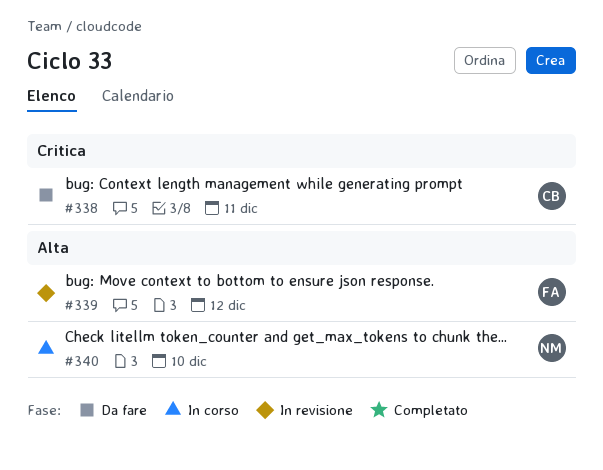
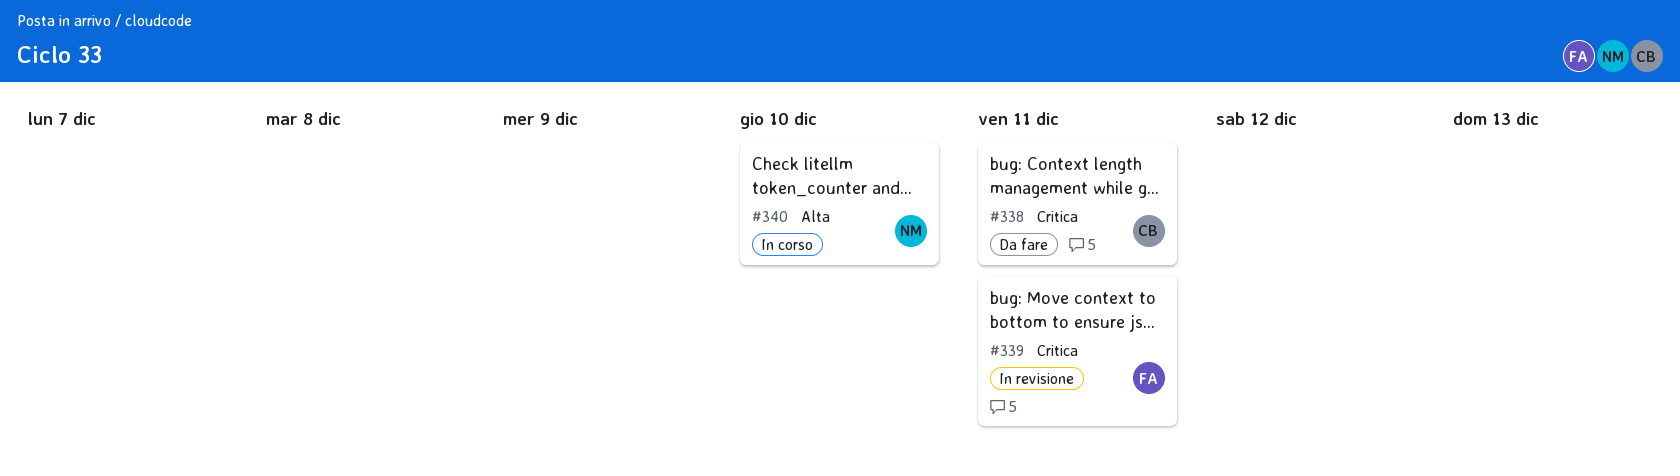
#339, priority: Alta -> Critica
#339, due: Dec 12 -> Dec 11

